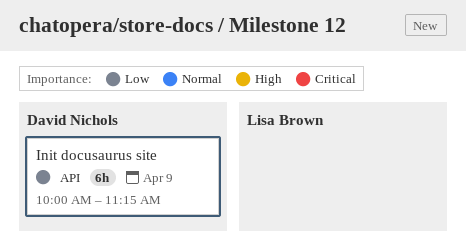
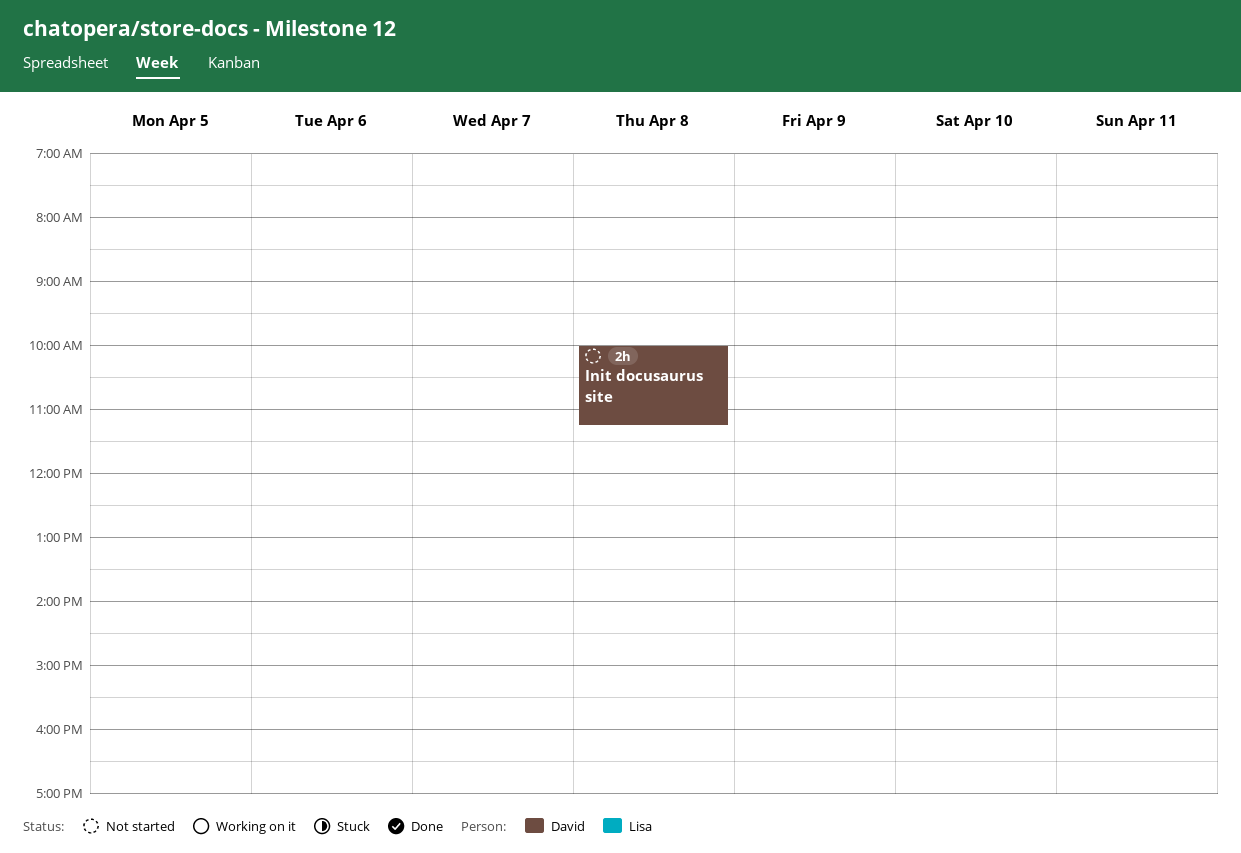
Init docusaurus site, estimate: 6h -> 2h
Init docusaurus site, day: Apr 9 -> Apr 8

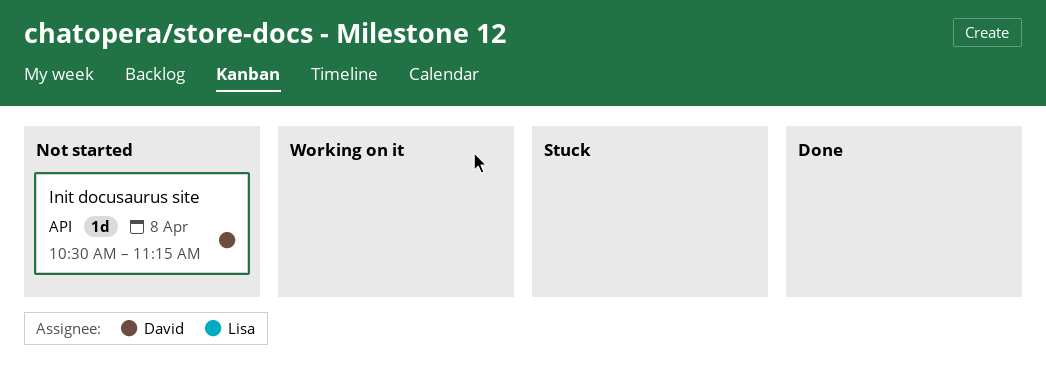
Init docusaurus site, estimate: 2h -> 1d
Init docusaurus site, begins: 10:00 -> 10:30

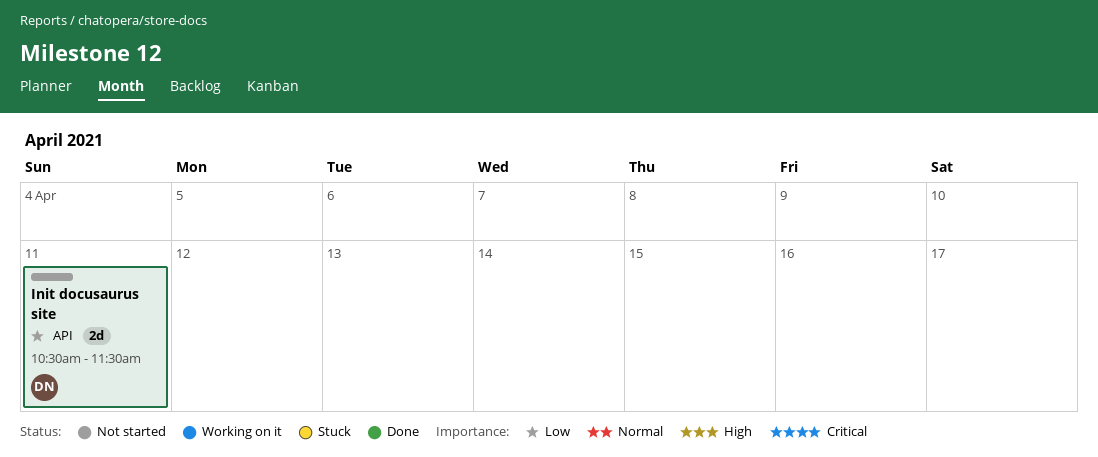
Init docusaurus site, estimate: 1d -> 2d
Init docusaurus site, day: Apr 8 -> Apr 11
Init docusaurus site, ends: 11:15 -> 11:30

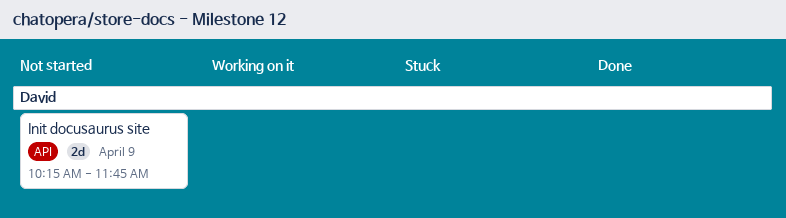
Init docusaurus site, day: Apr 11 -> Apr 9
Init docusaurus site, begins: 10:30 -> 10:15
Init docusaurus site, ends: 11:30 -> 11:45

